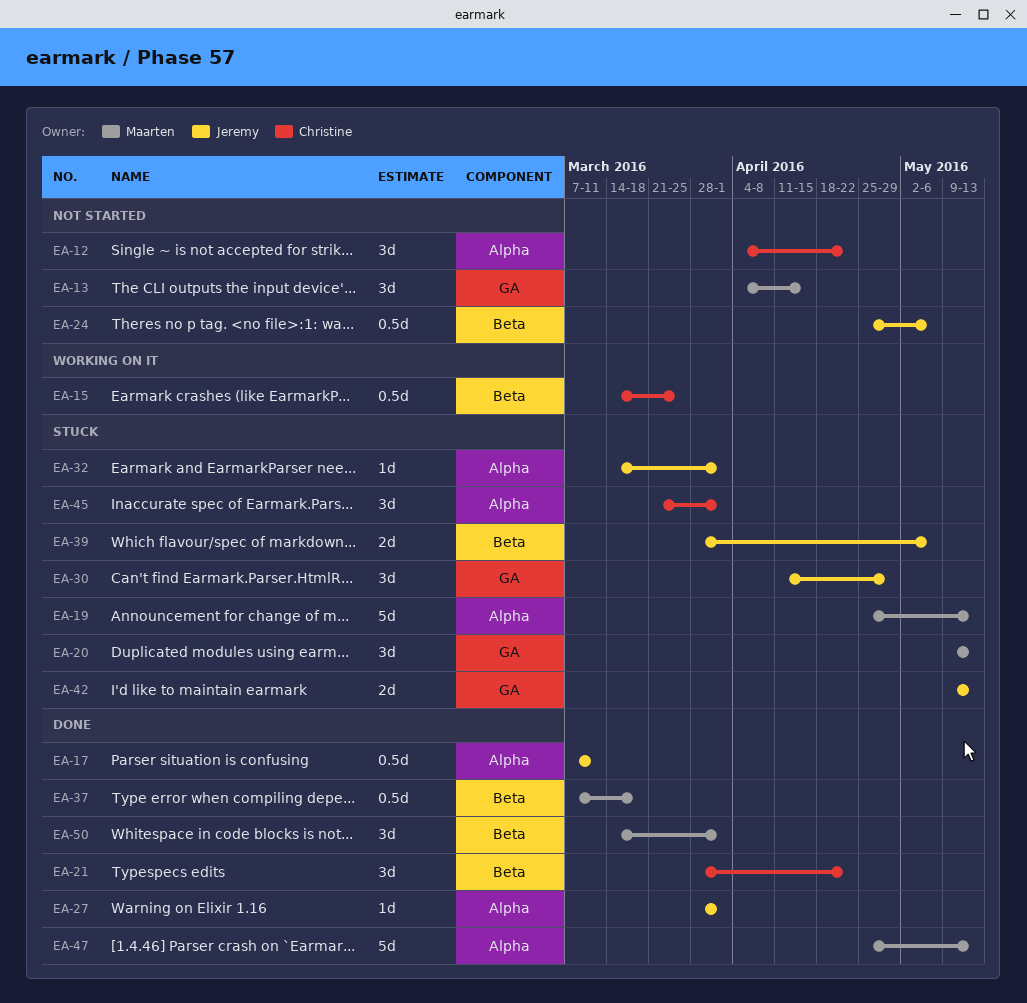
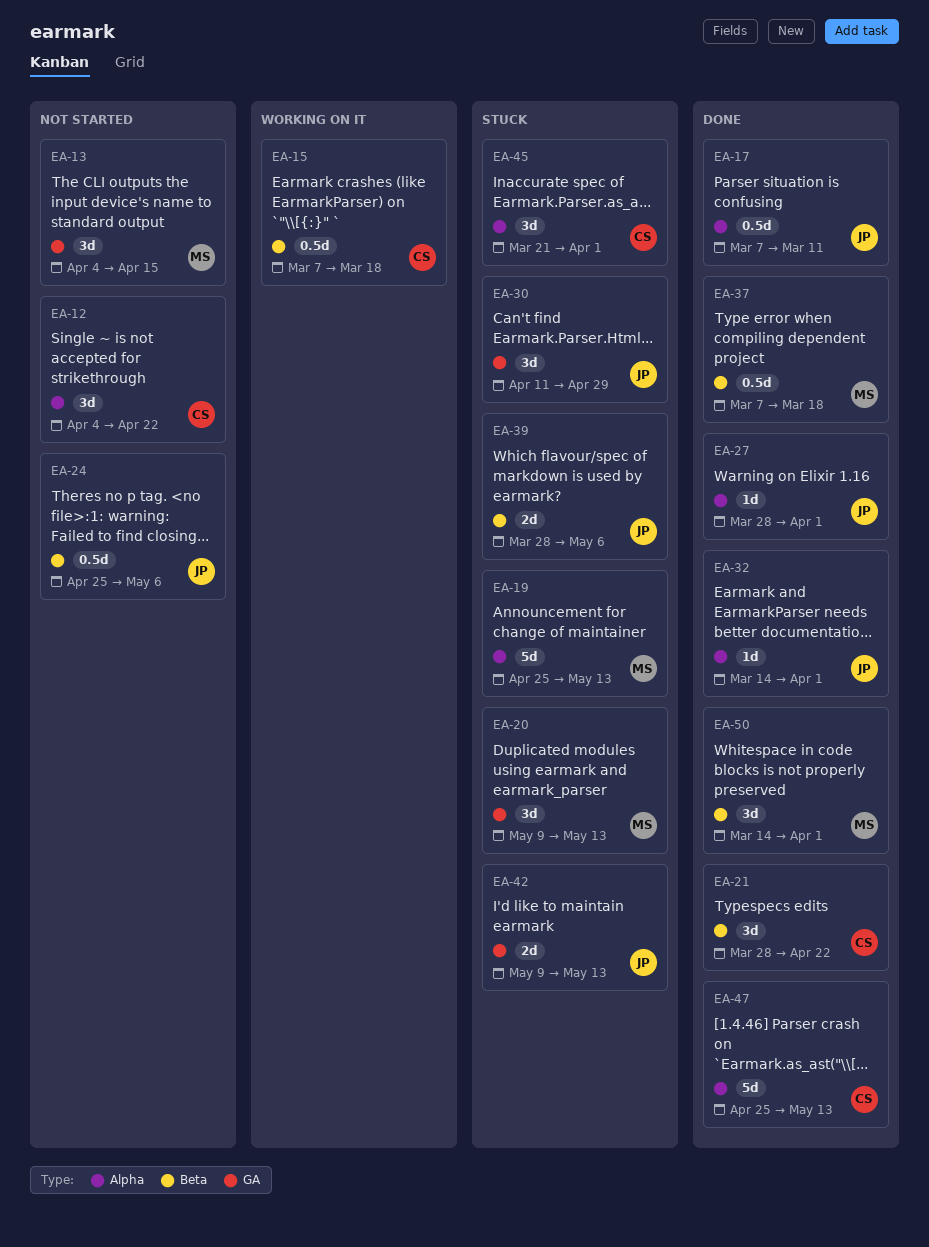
EA-15, start: Mar 14 -> Mar 7
EA-15, due: Mar 25 -> Mar 18
EA-32, status: Stuck -> Done
EA-47, owner: Maarten -> Christine

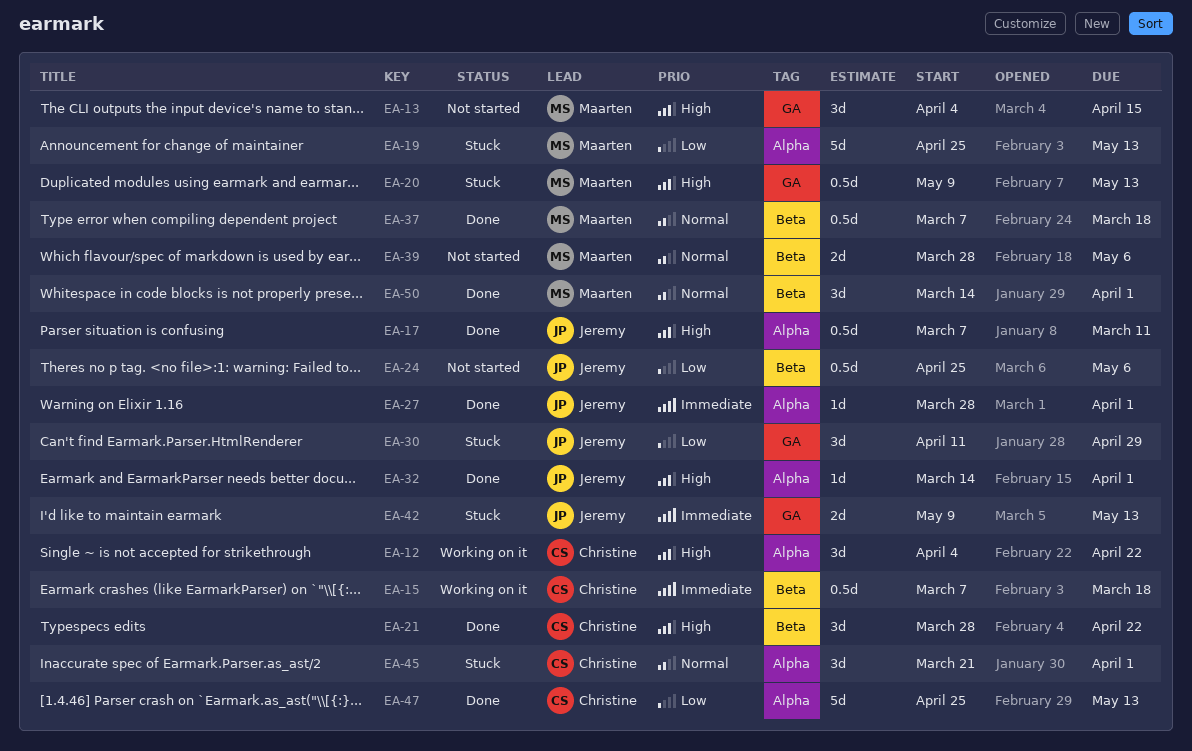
EA-12, status: Not started -> Working on it
EA-20, estimate: 3d -> 0.5d
EA-39, status: Stuck -> Not started
EA-39, owner: Jeremy -> Maarten

